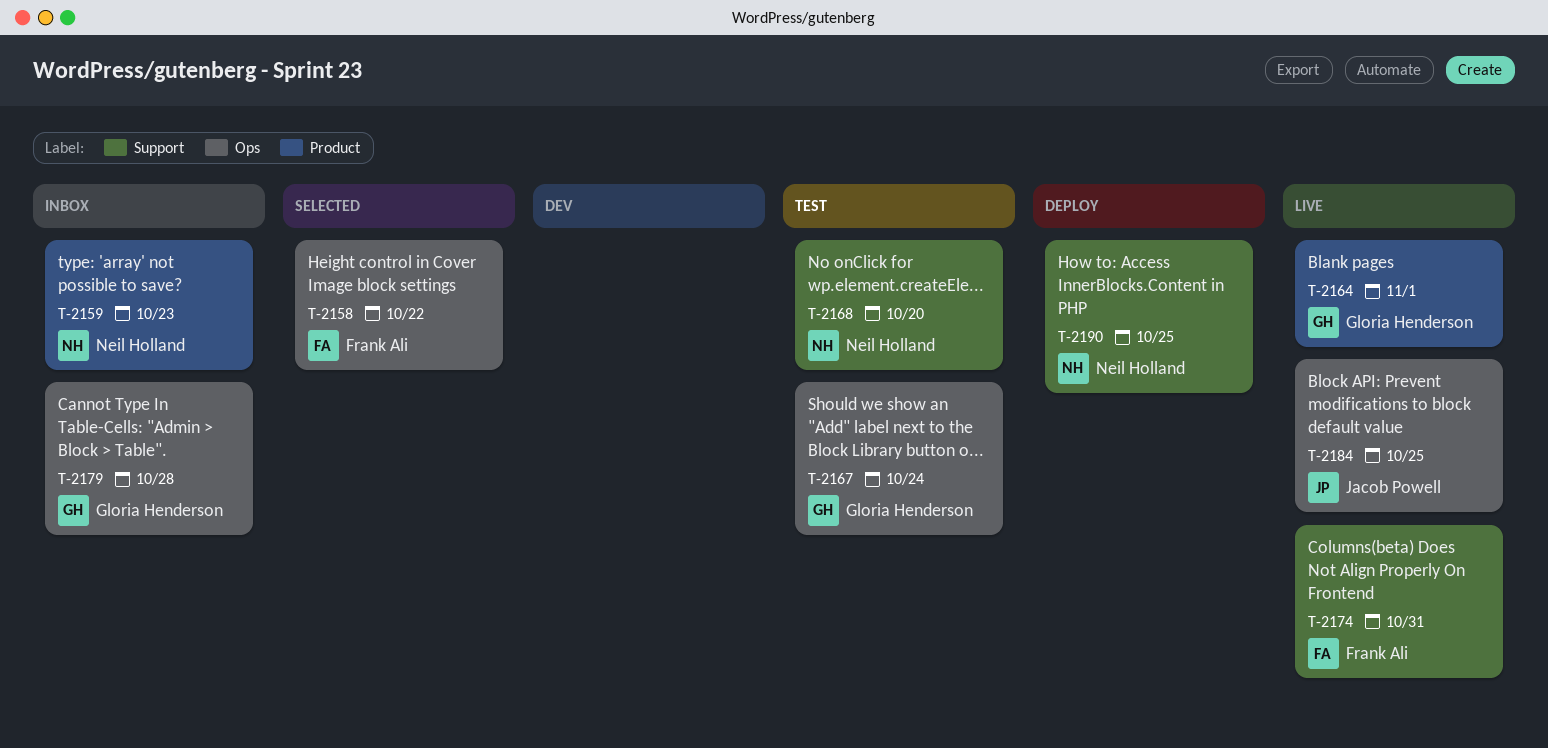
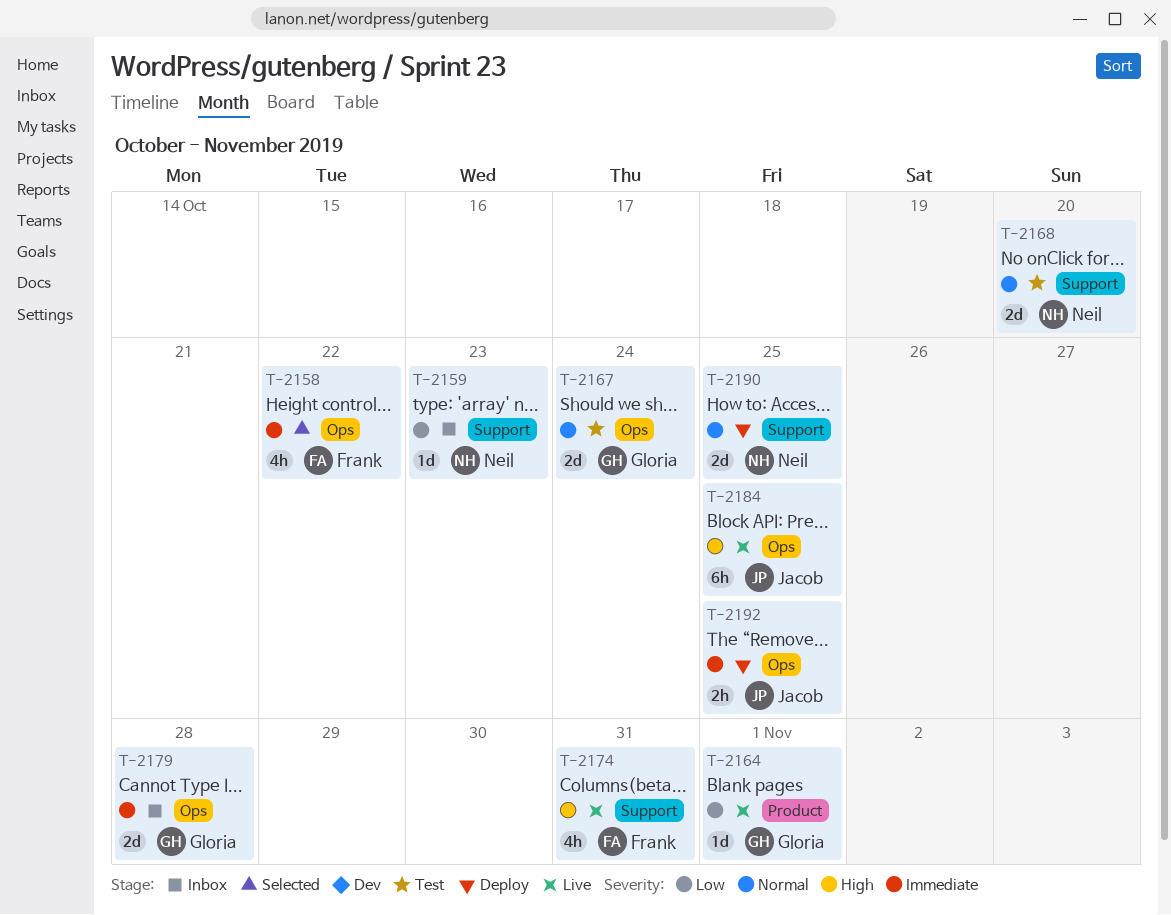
T-2159, label: Product -> Support
T-2192: none -> present

